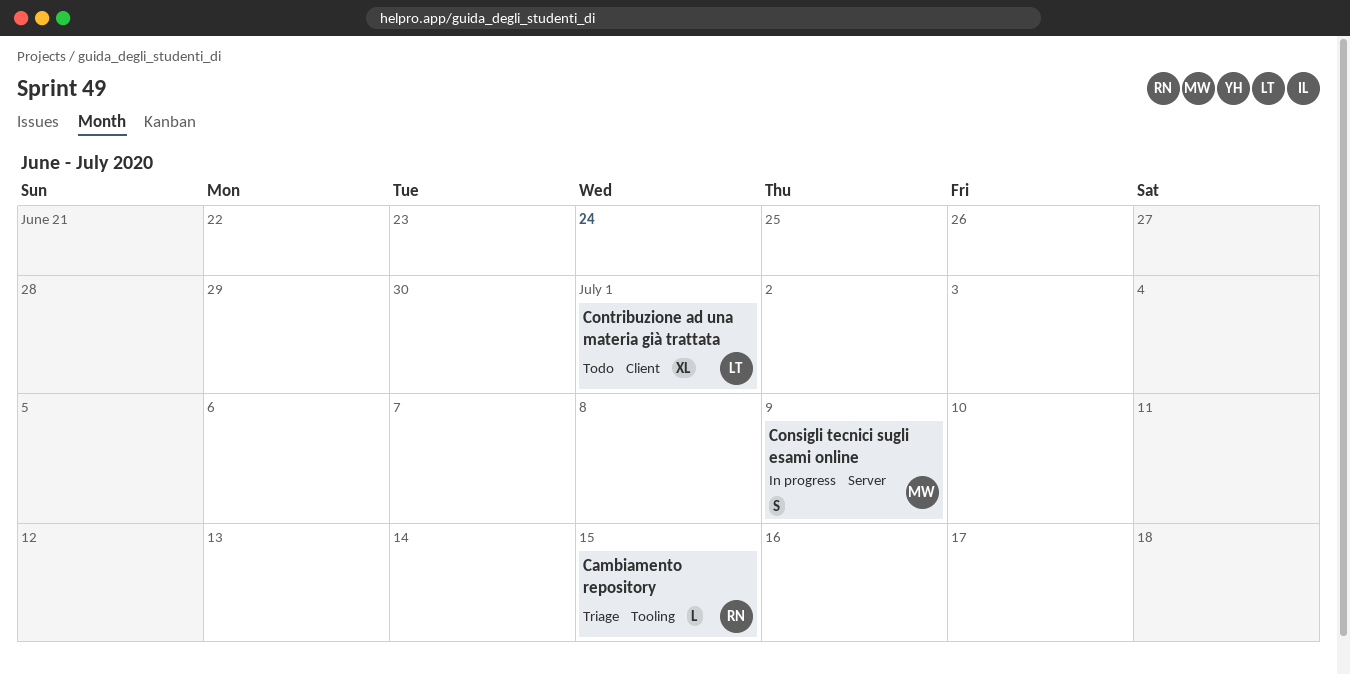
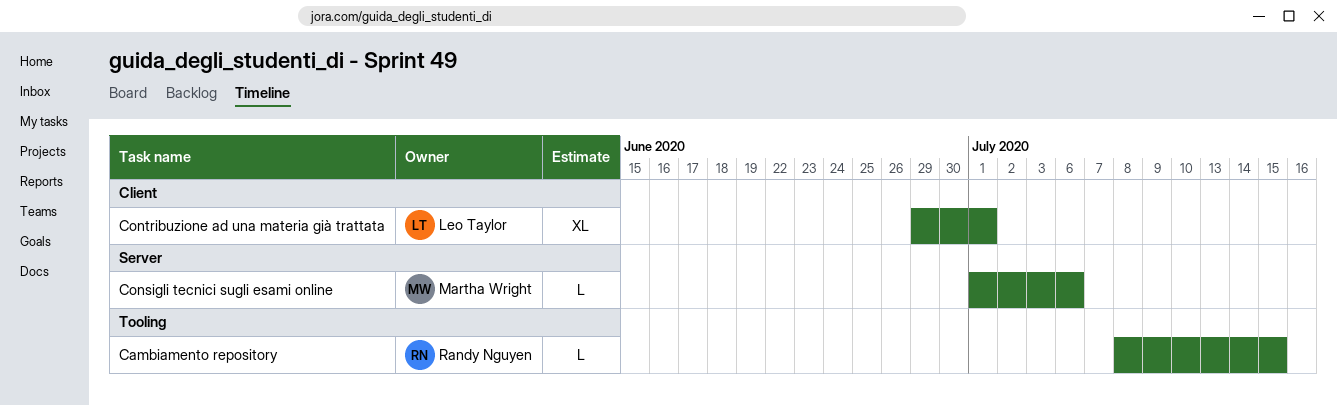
Consigli tecnici sugli esami online, estimate: S -> L
Consigli tecnici sugli esami online, due: Jul 9 -> Jul 6

